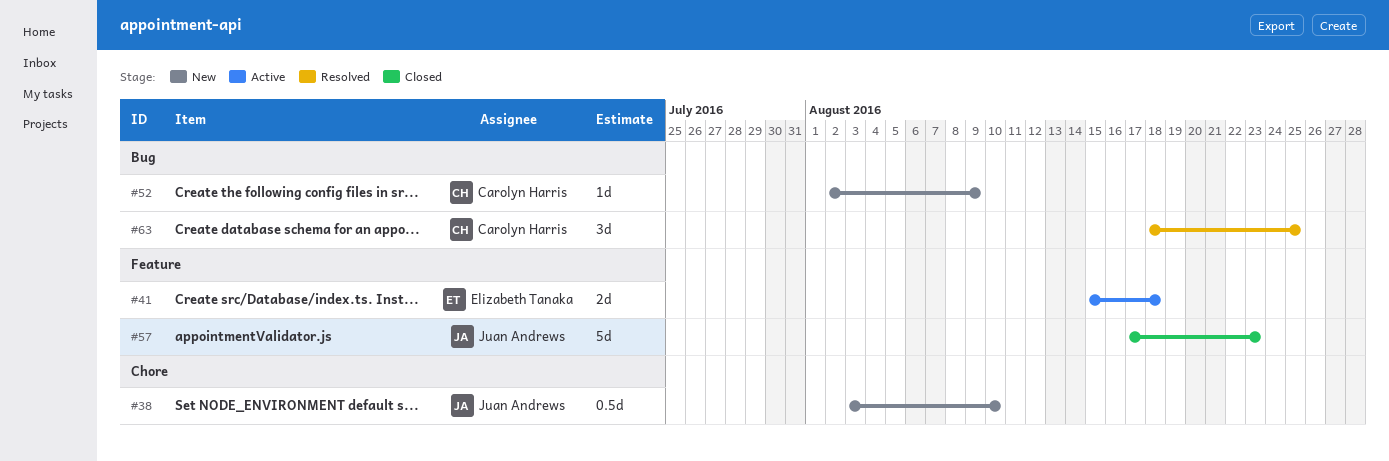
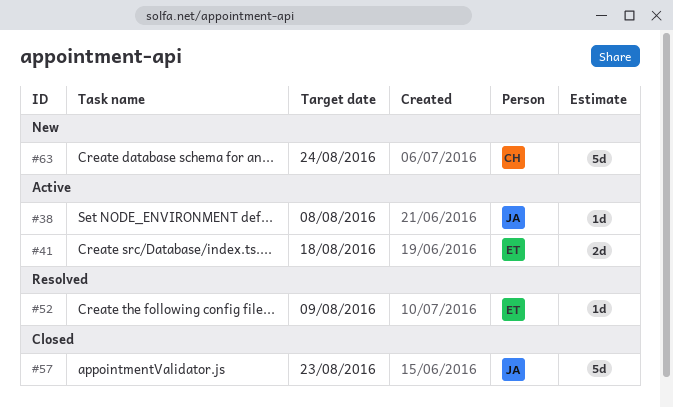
#38, status: New -> Active
#38, estimate: 0.5d -> 1d
#38, due: Aug 10 -> Aug 8
#52, status: New -> Resolved
#52, owner: Carolyn Harris -> Elizabeth Tanaka
#63, status: Resolved -> New
#63, estimate: 3d -> 5d
#63, due: Aug 25 -> Aug 24

